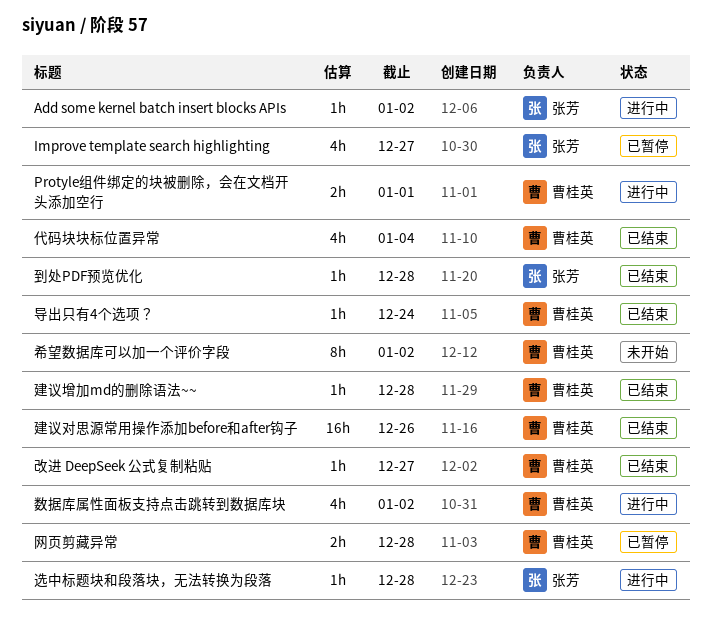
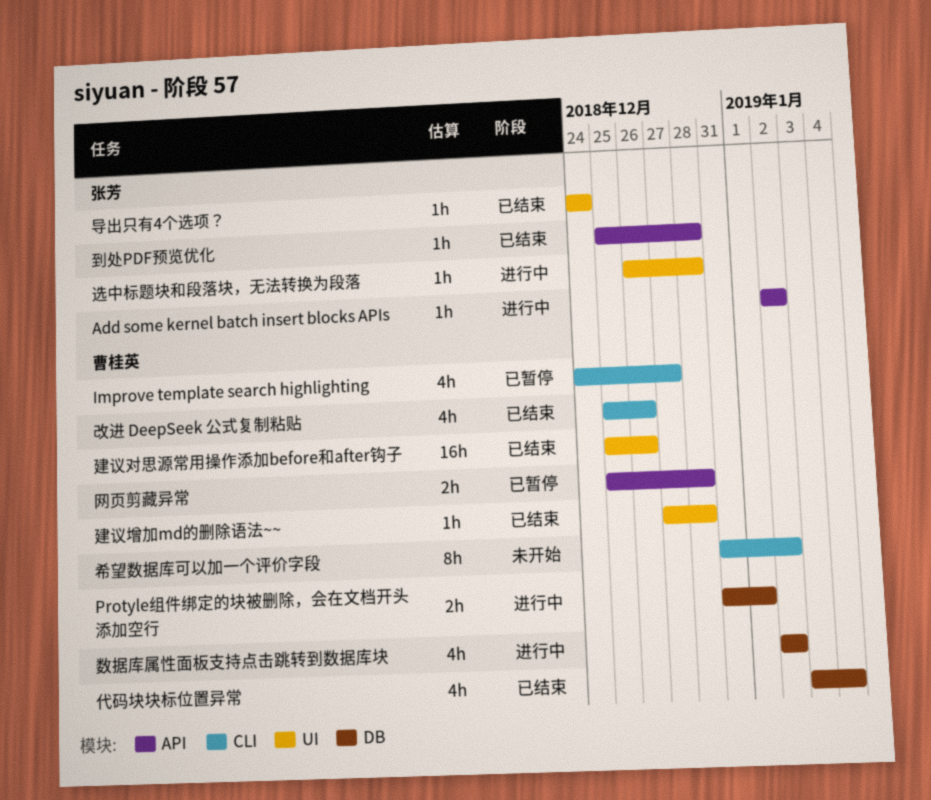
Improve template search highlighting, owner: 张芳 -> 曹桂英
导出只有4个选项？, owner: 曹桂英 -> 张芳
改进 DeepSeek 公式复制粘贴, estimate: 1h -> 4h
改进 DeepSeek 公式复制粘贴, due: Dec 27 -> Dec 26

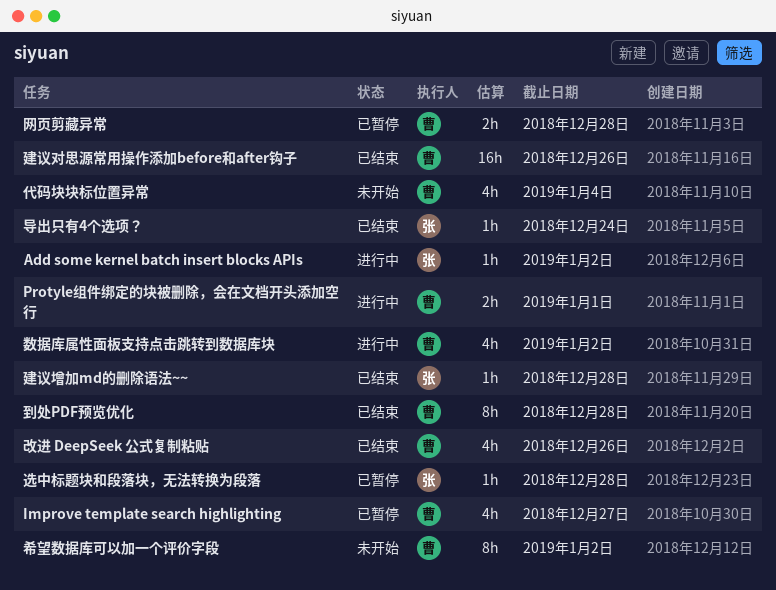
代码块块标位置异常, status: 已结束 -> 未开始
到处PDF预览优化, owner: 张芳 -> 曹桂英
到处PDF预览优化, estimate: 1h -> 8h
建议增加md的删除语法~~, owner: 曹桂英 -> 张芳
选中标题块和段落块，无法转换为段落, status: 进行中 -> 已暂停

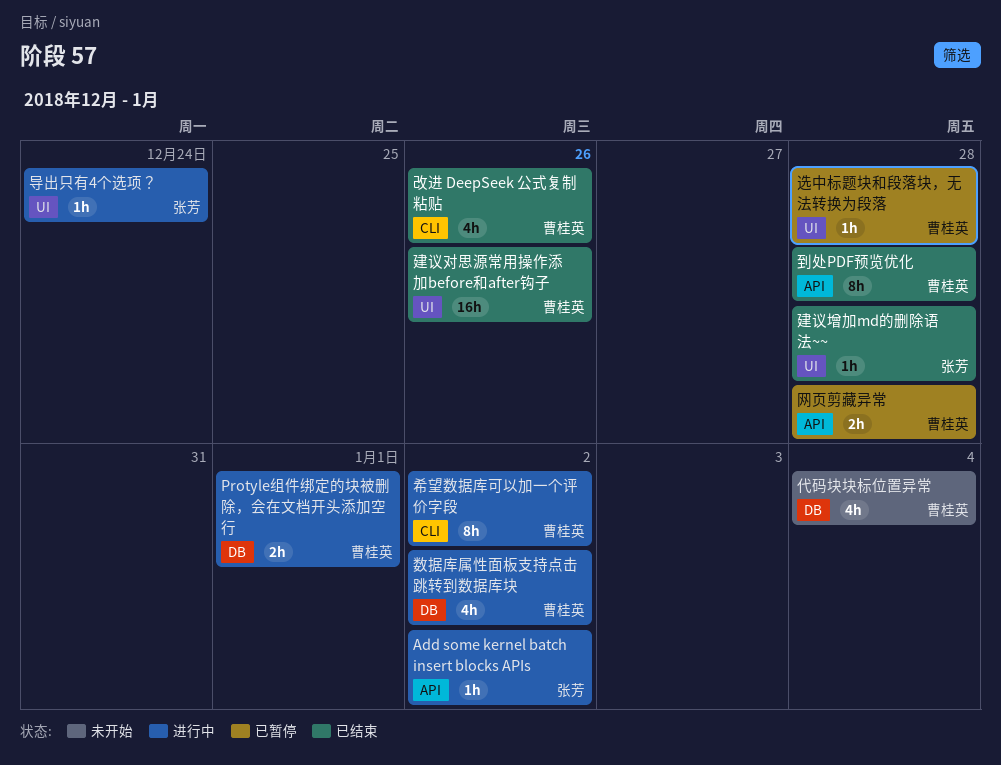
Improve template search highlighting: present -> none
导出只有4个选项？, status: 已结束 -> 进行中
希望数据库可以加一个评价字段, status: 未开始 -> 进行中
选中标题块和段落块，无法转换为段落, owner: 张芳 -> 曹桂英

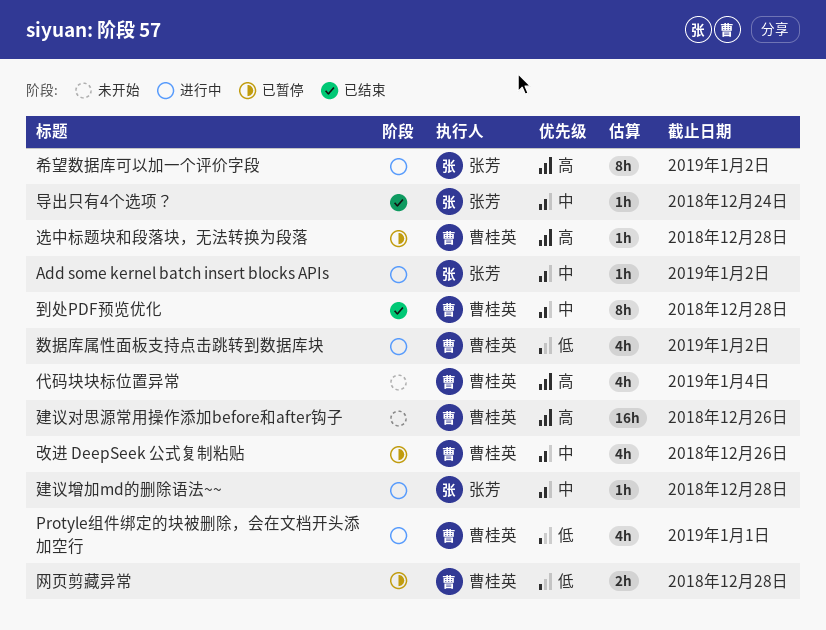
Protyle组件绑定的块被删除，会在文档开头添加空行, estimate: 2h -> 4h
导出只有4个选项？, status: 进行中 -> 已结束
希望数据库可以加一个评价字段, owner: 曹桂英 -> 张芳
建议增加md的删除语法~~, status: 已结束 -> 进行中
建议对思源常用操作添加before和after钩子, status: 已结束 -> 未开始
改进 DeepSeek 公式复制粘贴, status: 已结束 -> 已暂停

